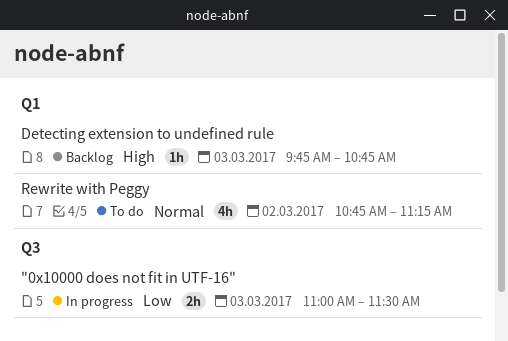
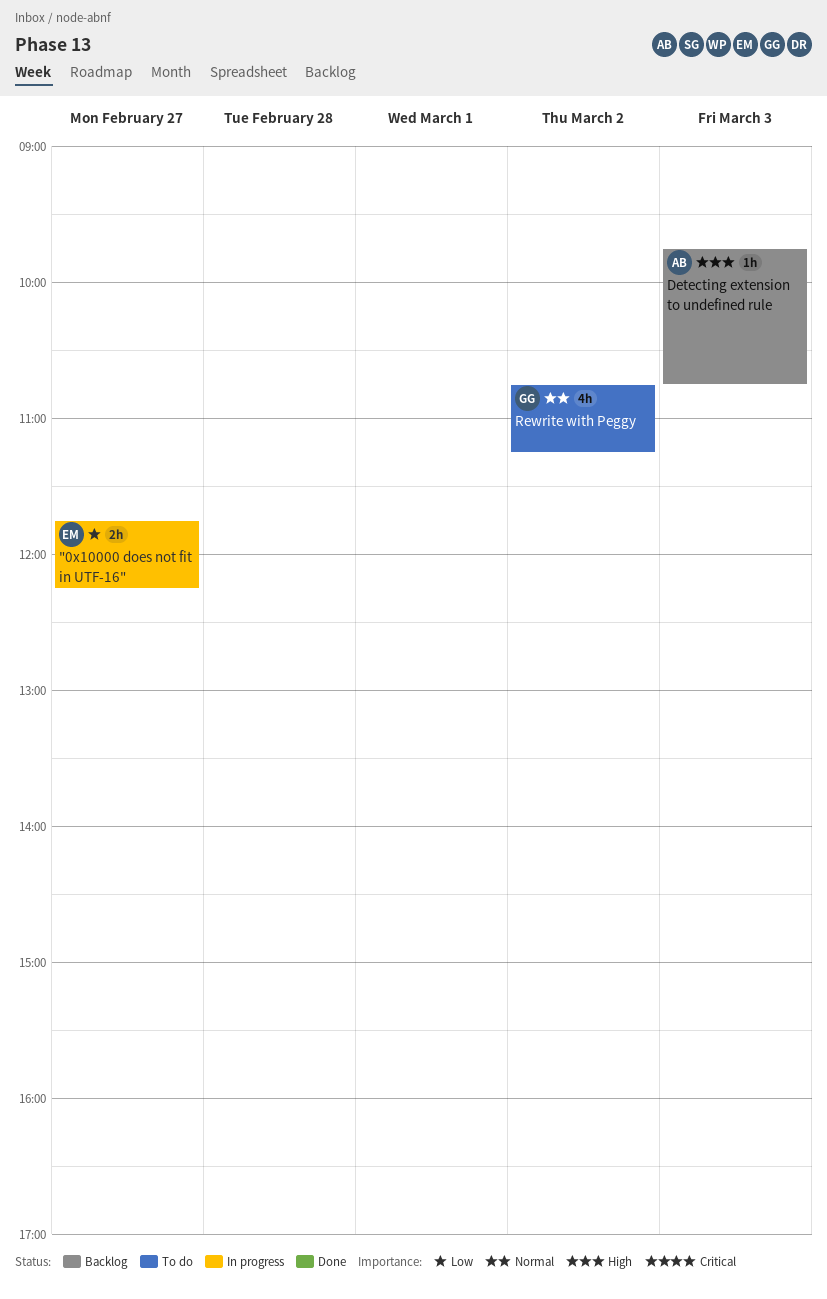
"0x10000 does not fit in UTF-16", day: Mar 3 -> Feb 27
"0x10000 does not fit in UTF-16", begins: 11:00 -> 11:45
"0x10000 does not fit in UTF-16", ends: 11:30 -> 12:15

